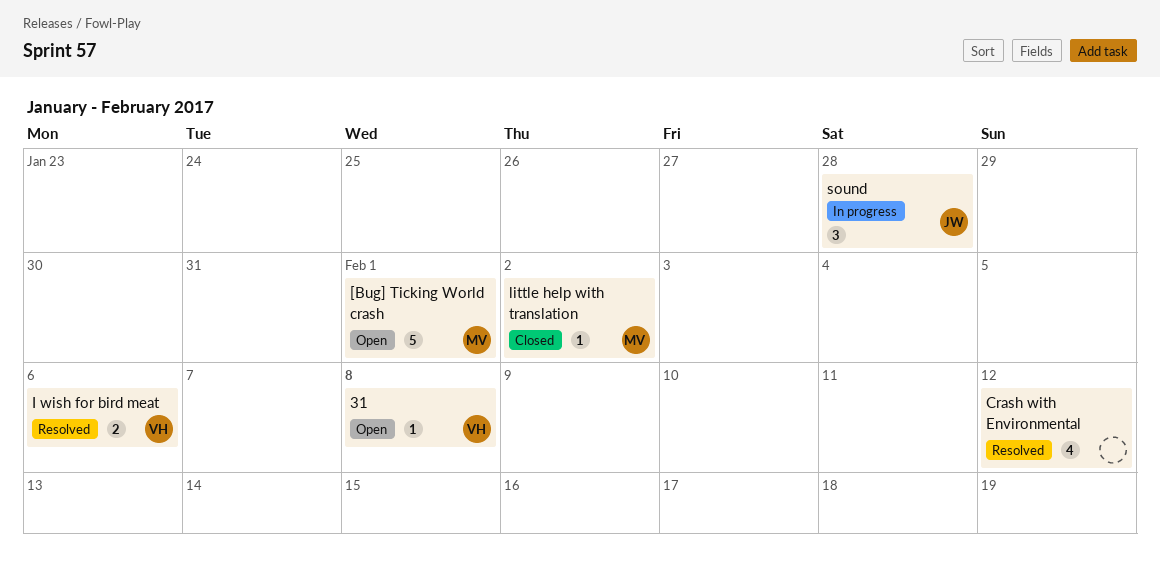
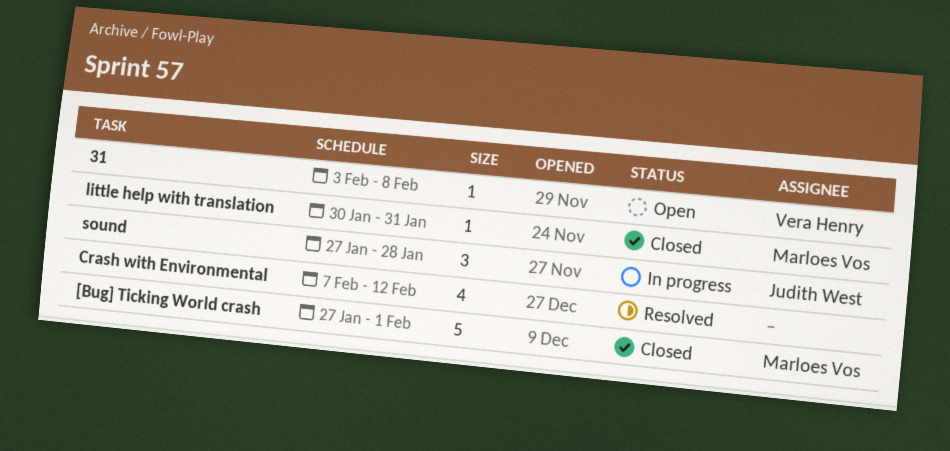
[Bug] Ticking World crash, status: Open -> Closed
I wish for bird meat: present -> none
little help with translation, due: Feb 2 -> Jan 31

